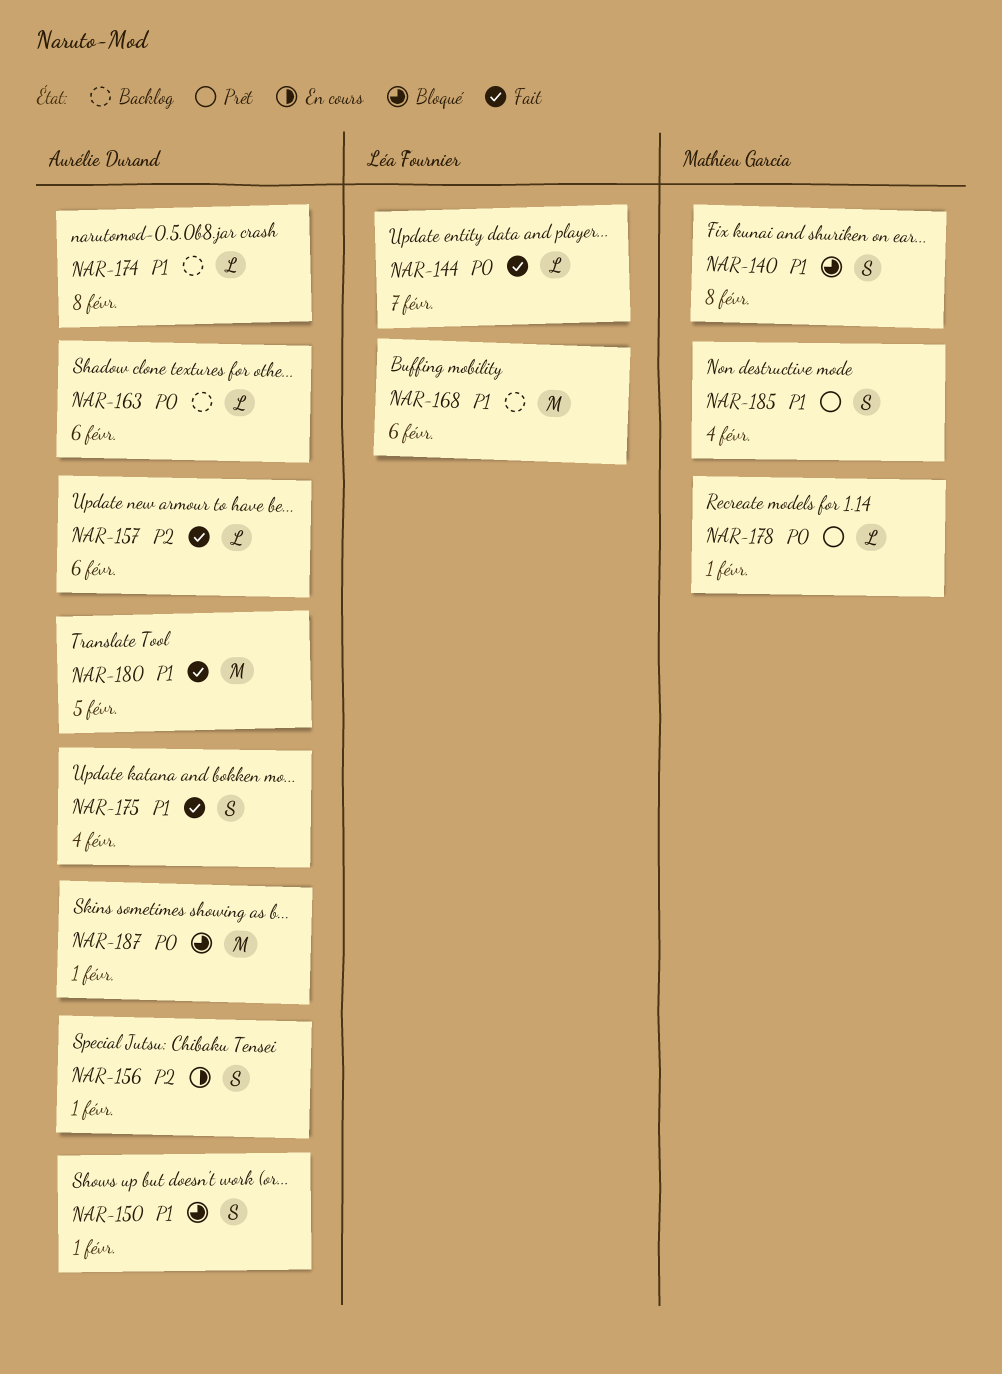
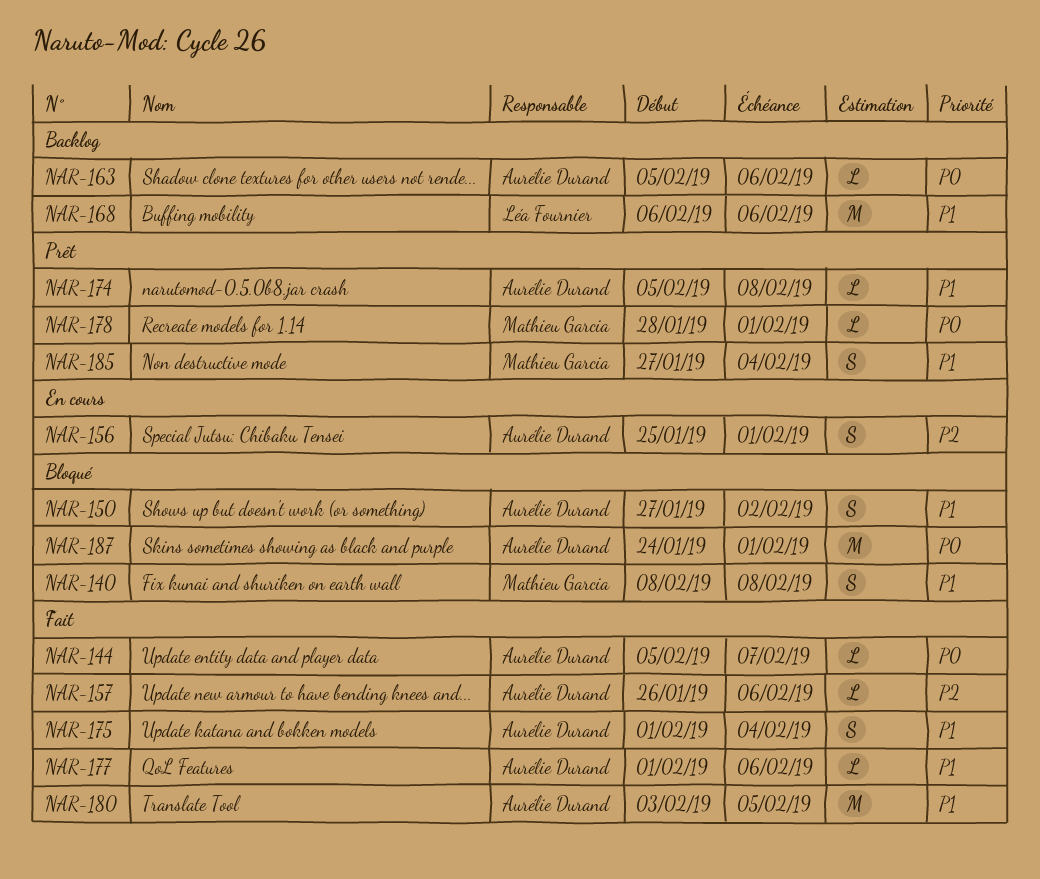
NAR-144, owner: Léa Fournier -> Aurélie Durand
NAR-150, due: Feb 1 -> Feb 2
NAR-174, status: Backlog -> Prêt
NAR-177: none -> present

